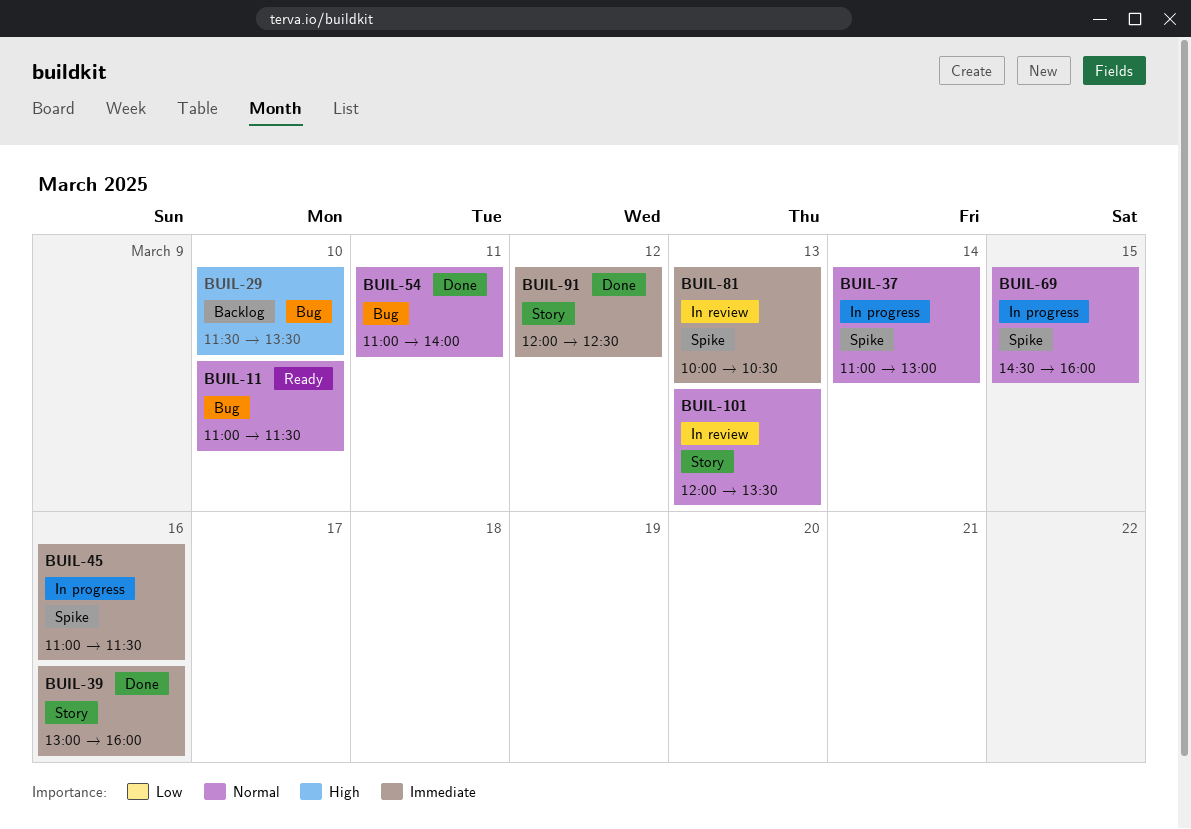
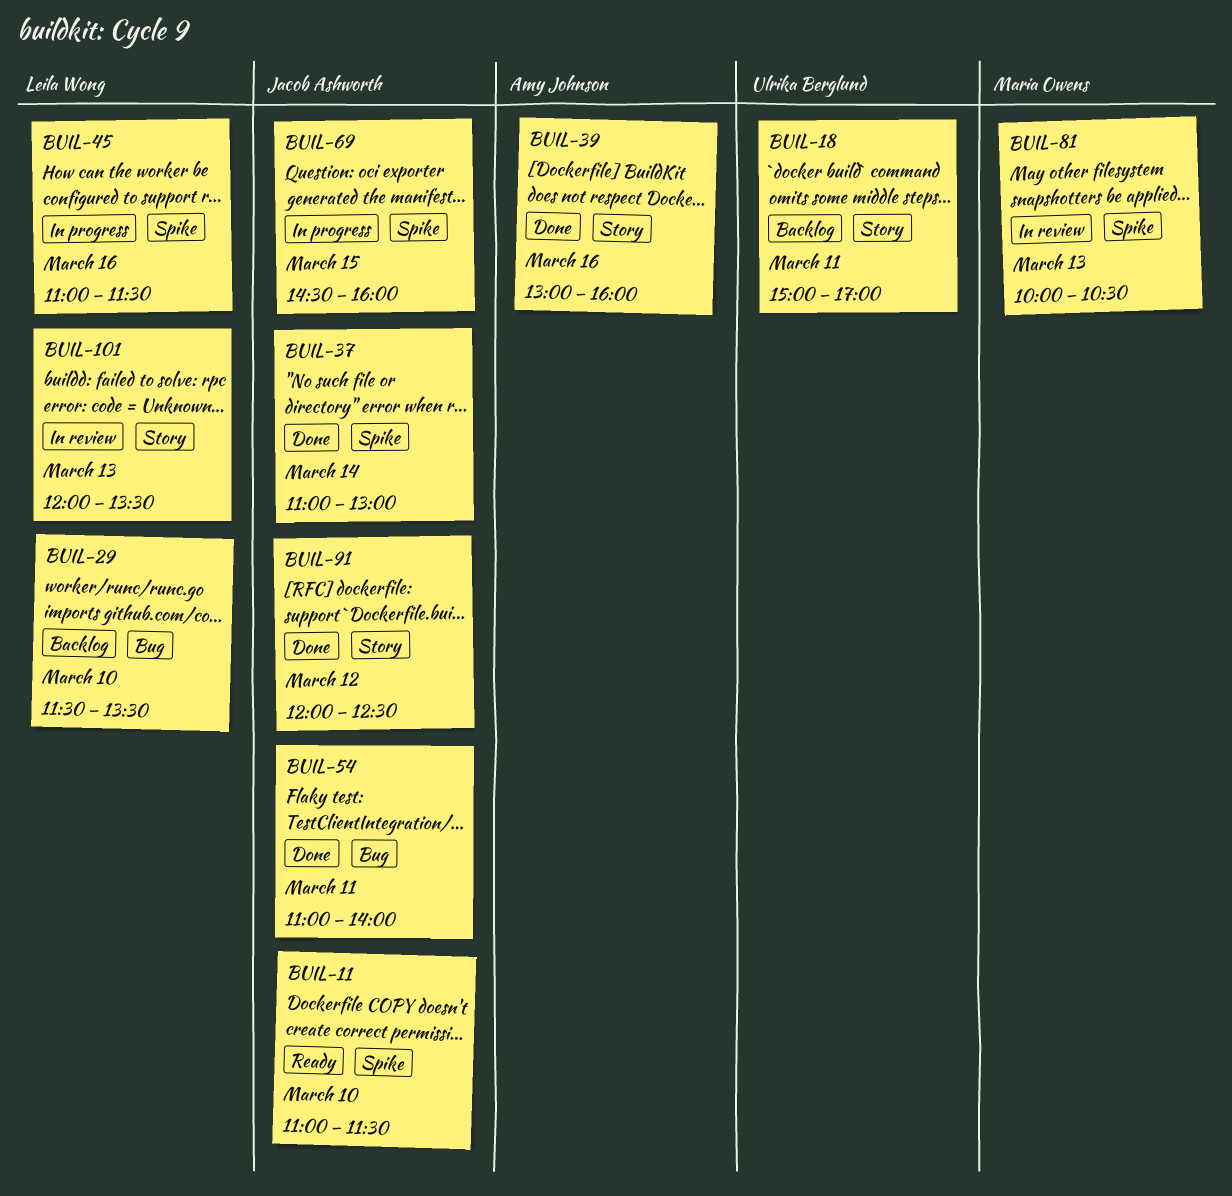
BUIL-11, label: Bug -> Spike
BUIL-18: none -> present
BUIL-37, status: In progress -> Done

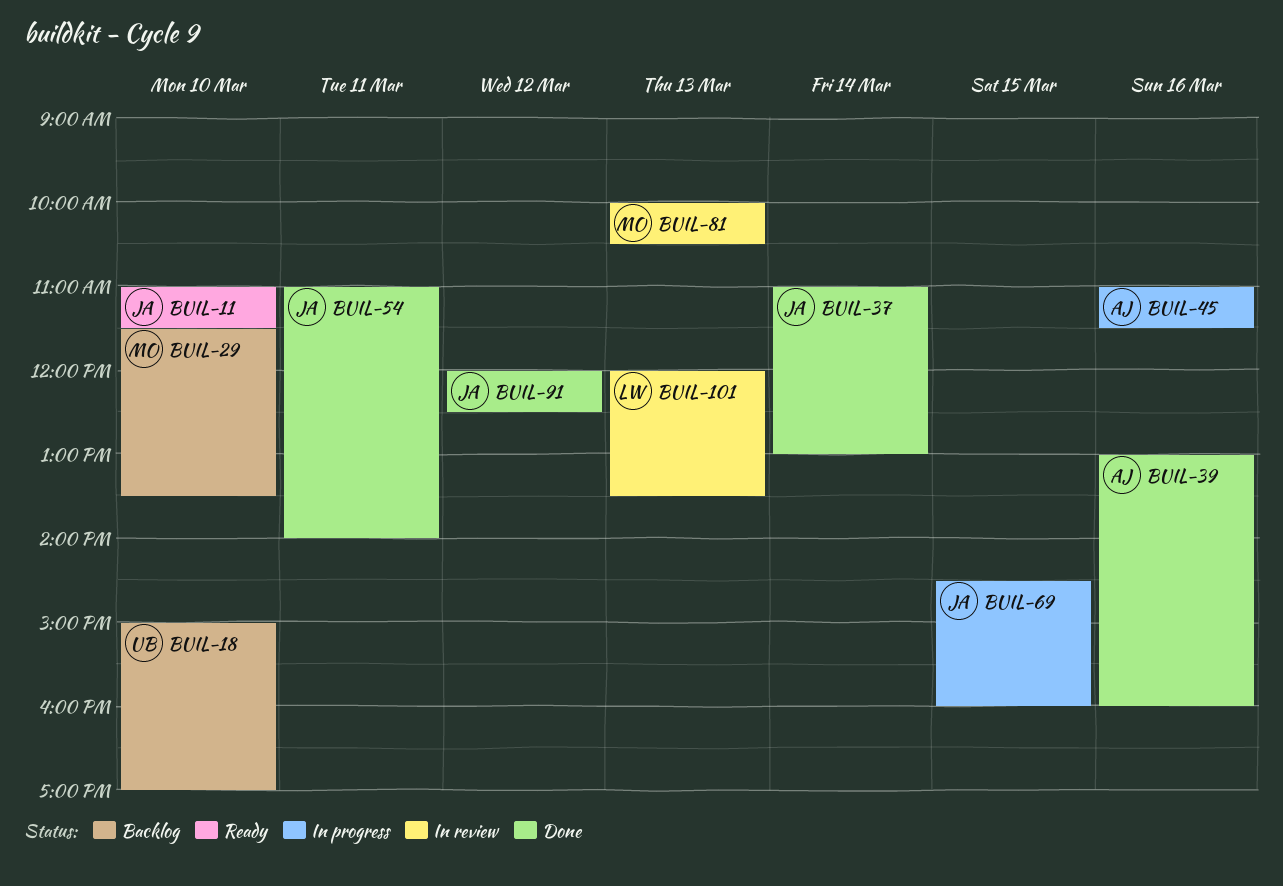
BUIL-18, day: Mar 11 -> Mar 10
BUIL-29, owner: Leila Wong -> Maria Owens
BUIL-45, owner: Leila Wong -> Amy Johnson

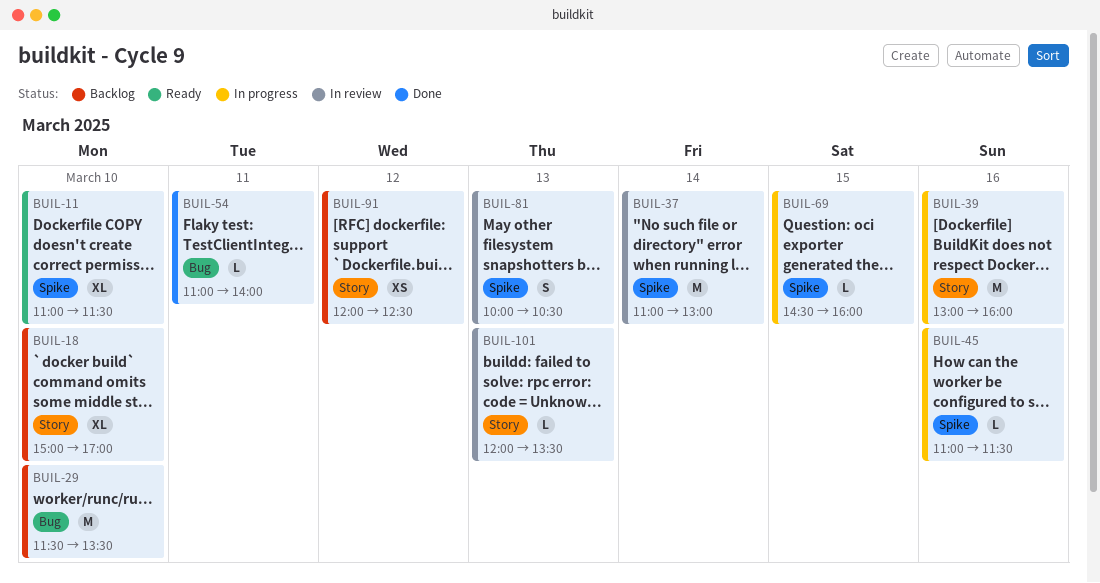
BUIL-37, status: Done -> In review
BUIL-39, status: Done -> In progress
BUIL-91, status: Done -> Backlog

